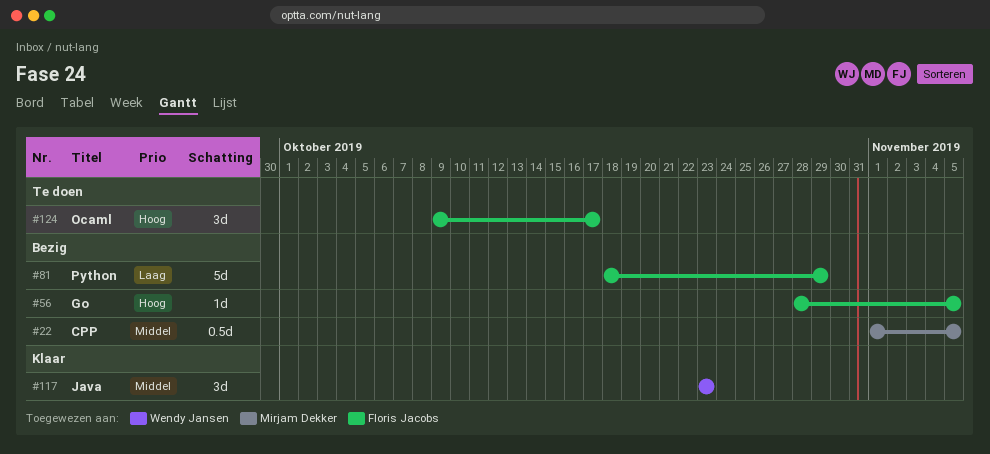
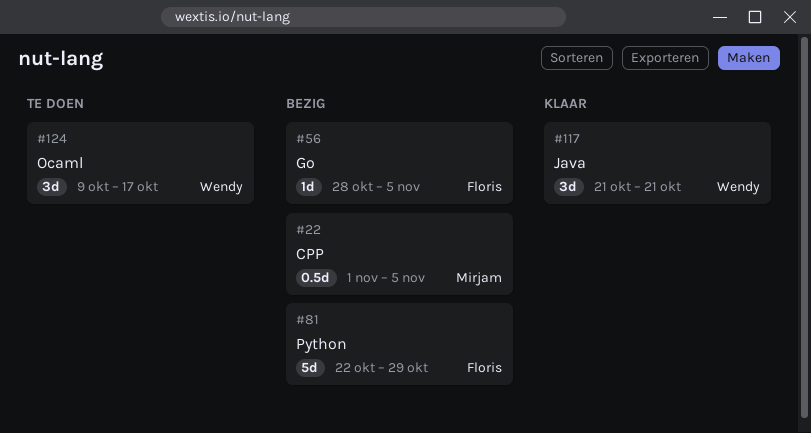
#81, start: Oct 18 -> Oct 22
#117, start: Oct 23 -> Oct 21
#117, due: Oct 23 -> Oct 21
#124, owner: Floris Jacobs -> Wendy Jansen

